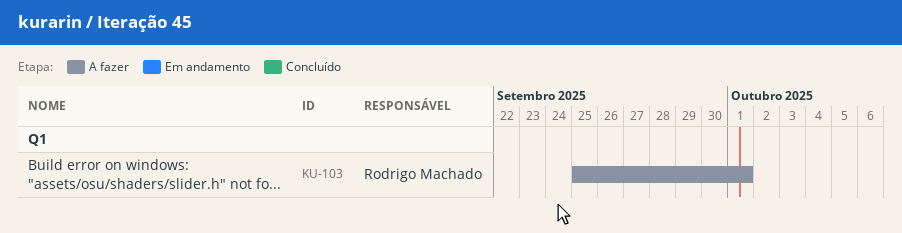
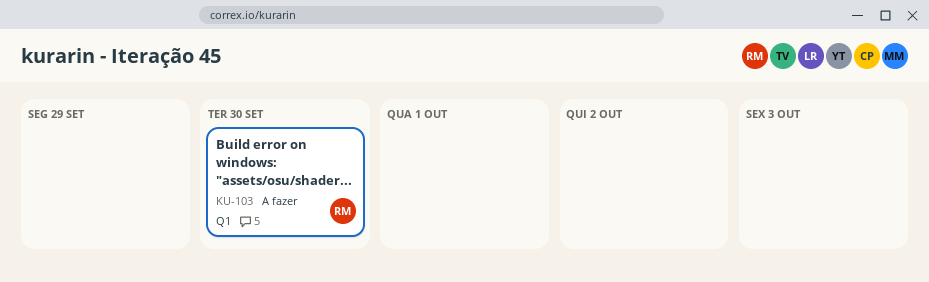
KU-103, due: Oct 1 -> Sep 30

